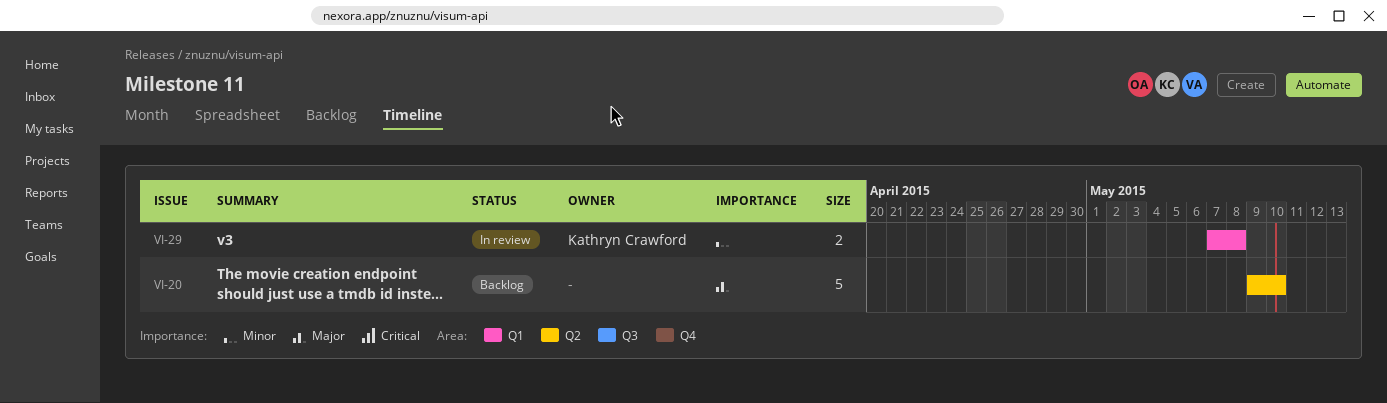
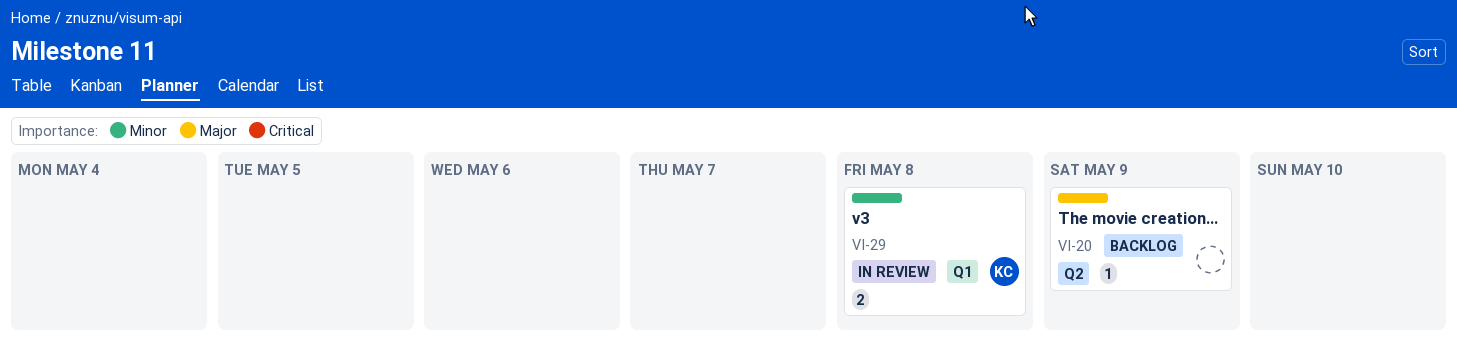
VI-20, estimate: 5 -> 1
VI-20, due: May 10 -> May 9

